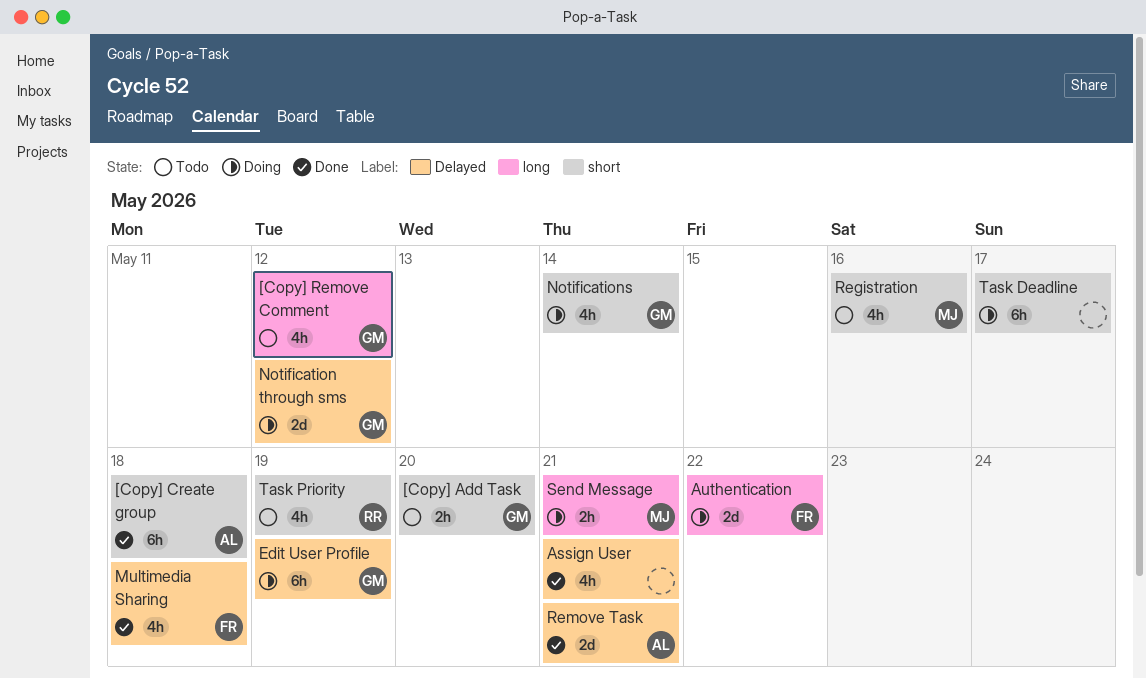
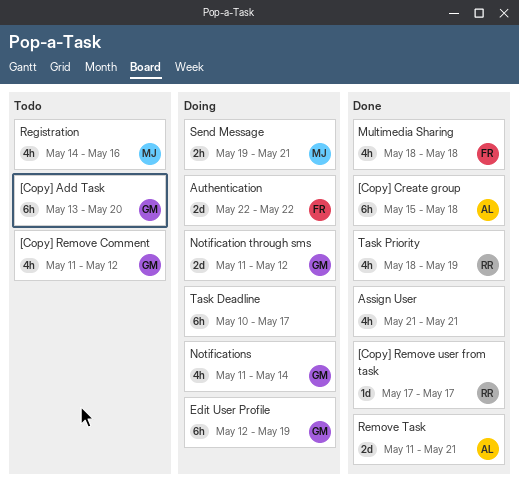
[Copy] Add Task, estimate: 2h -> 6h
[Copy] Remove user from task: none -> present
Task Priority, status: Todo -> Done

